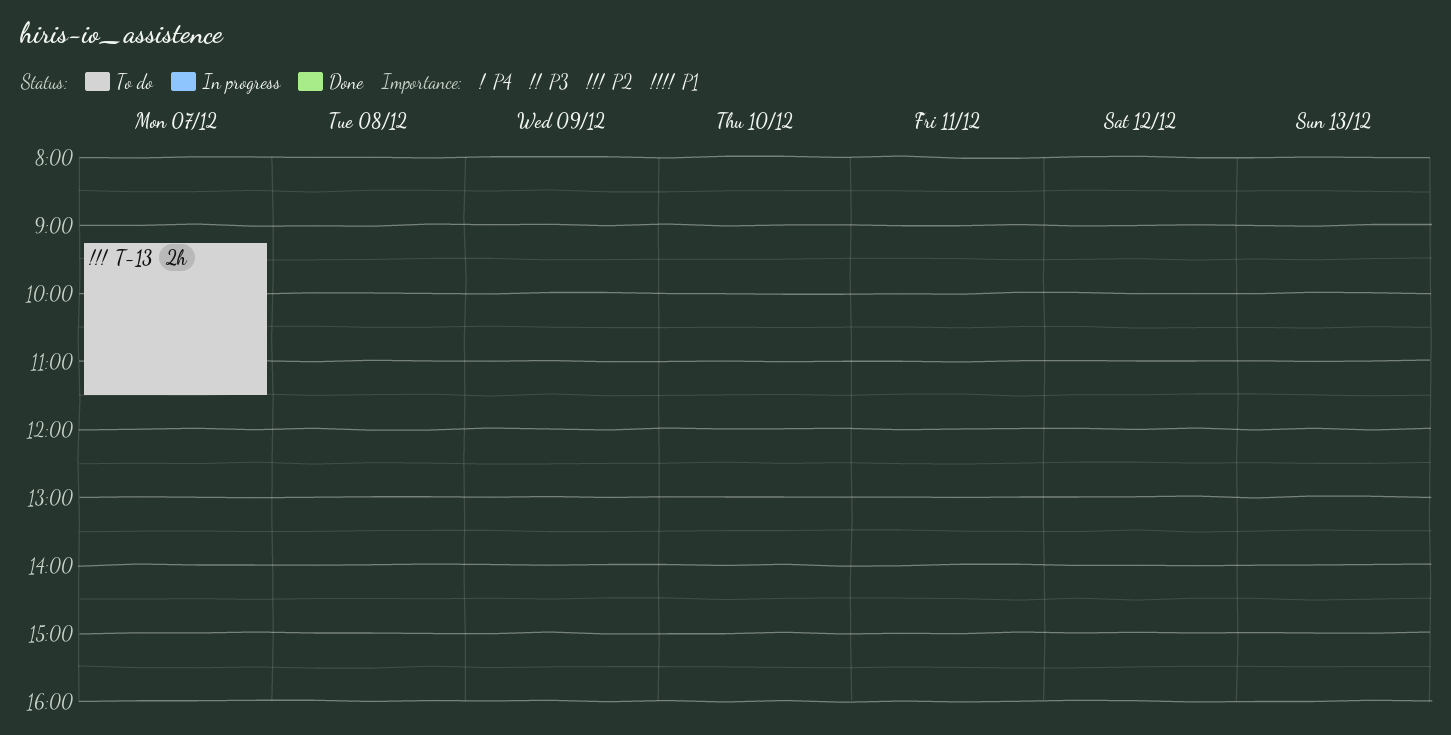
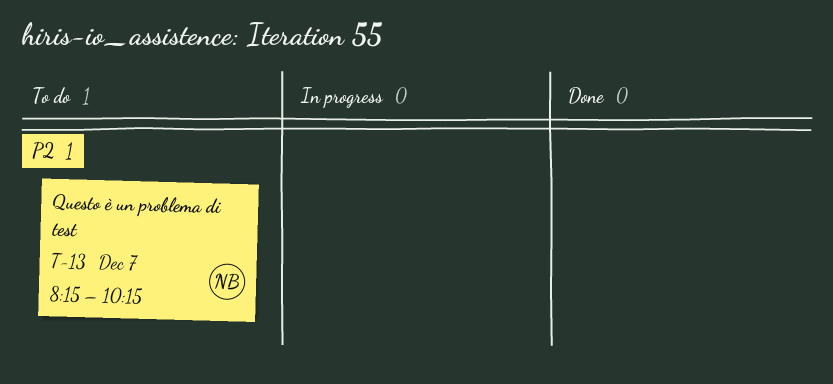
T-13, begins: 09:15 -> 08:15
T-13, ends: 11:30 -> 10:15

